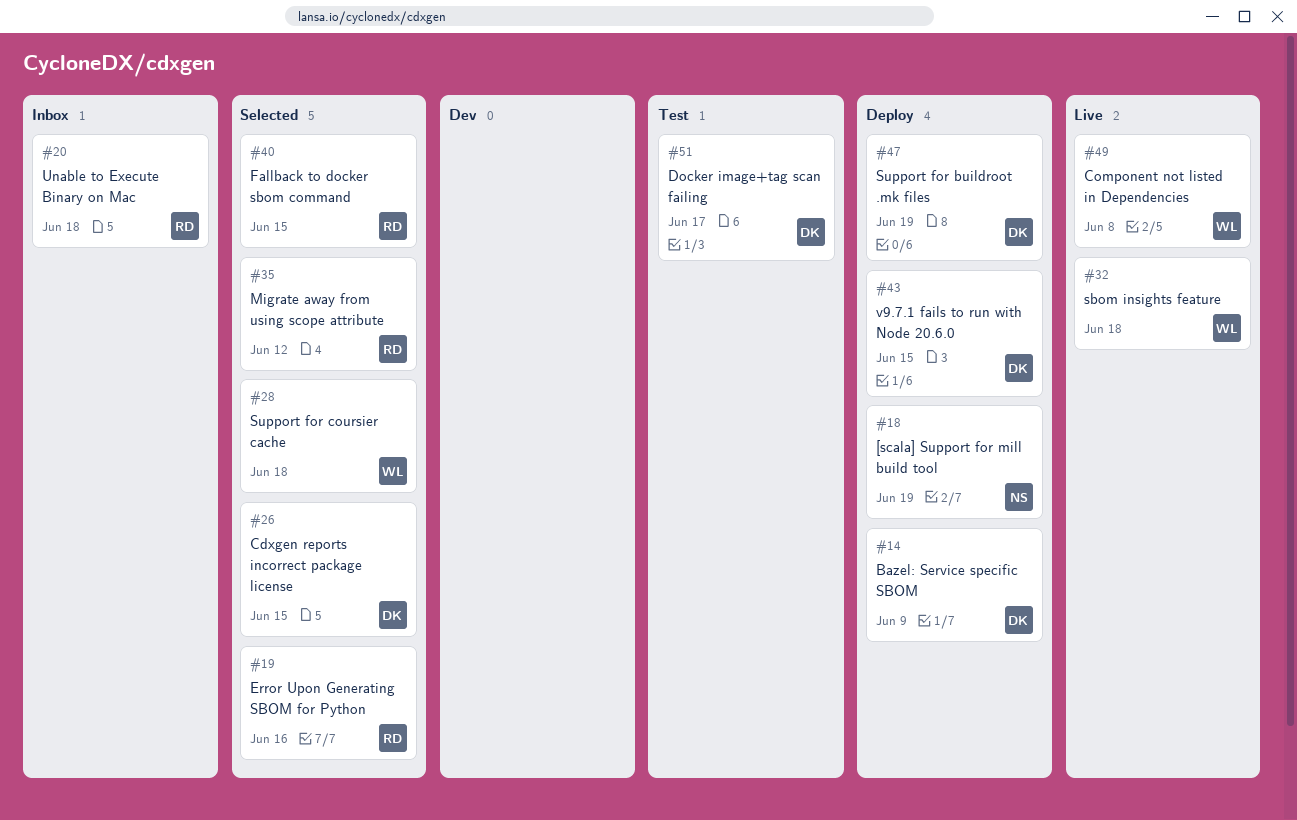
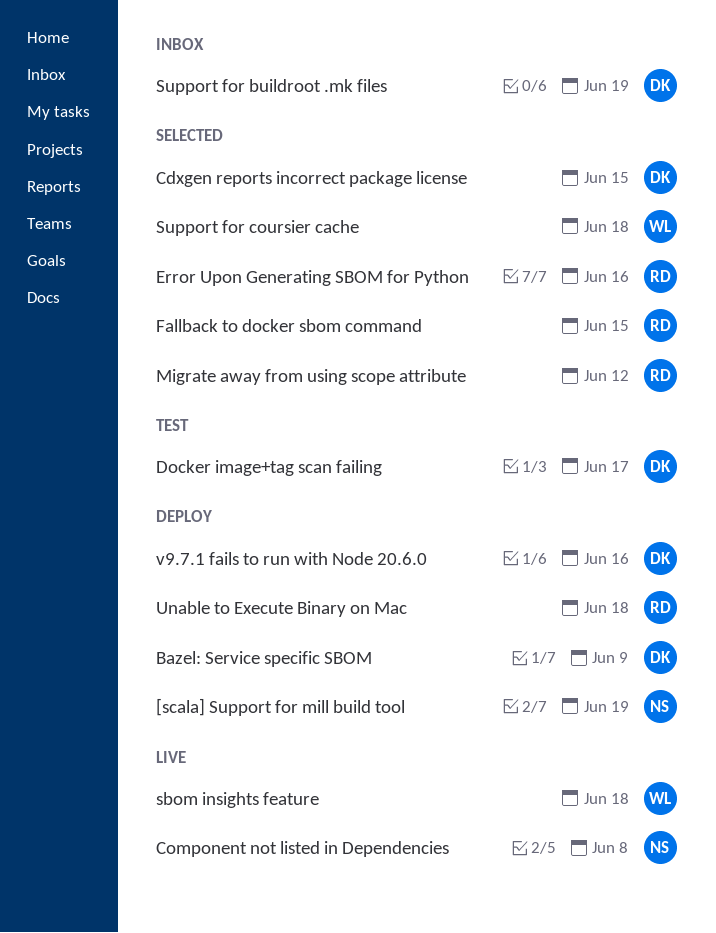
Component not listed in Dependencies, owner: WL -> NS
Support for buildroot .mk files, status: Deploy -> Inbox
Unable to Execute Binary on Mac, status: Inbox -> Deploy
v9.7.1 fails to run with Node 20.6.0, due: Jun 15 -> Jun 16

